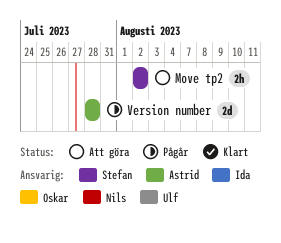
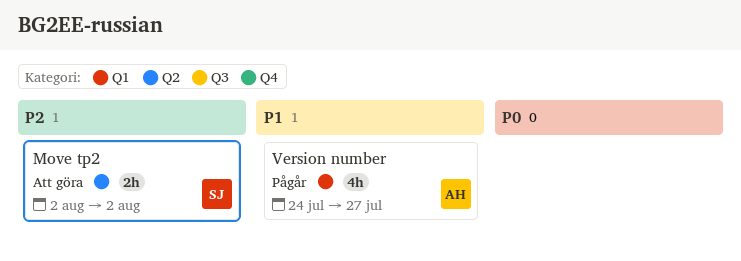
Version number, estimate: 2d -> 4h
Version number, start: Jul 28 -> Jul 24
Version number, due: Jul 28 -> Jul 27

